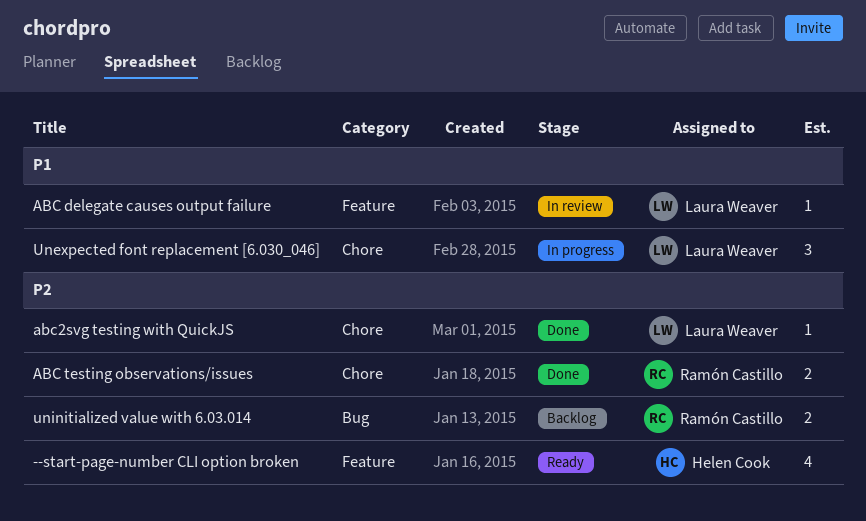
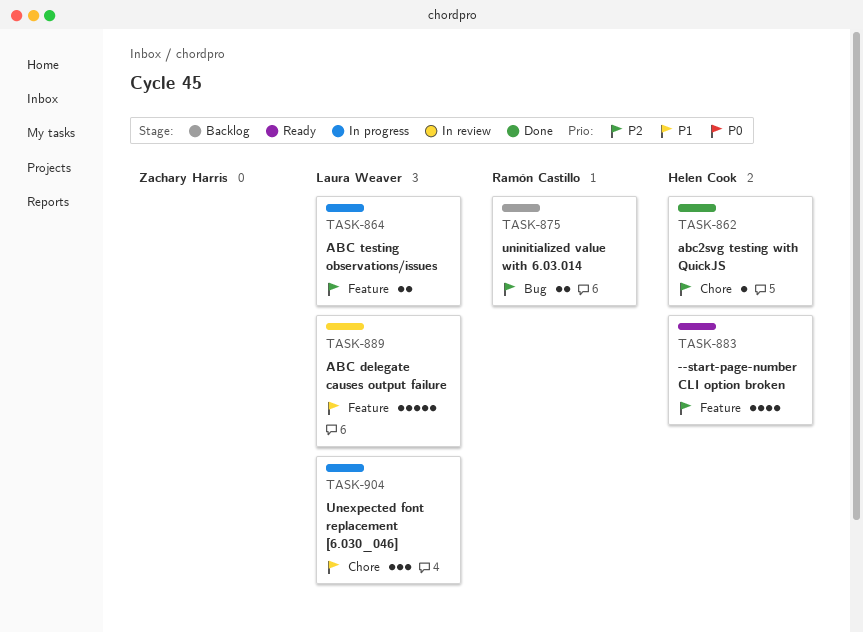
ABC delegate causes output failure, estimate: 1 -> 5
ABC testing observations/issues, status: Done -> In progress
ABC testing observations/issues, owner: Ramón Castillo -> Laura Weaver
ABC testing observations/issues, label: Chore -> Feature
abc2svg testing with QuickJS, owner: Laura Weaver -> Helen Cook

